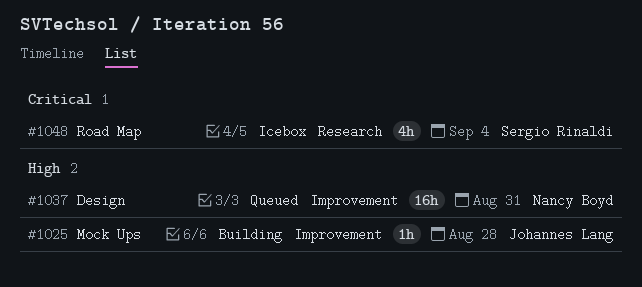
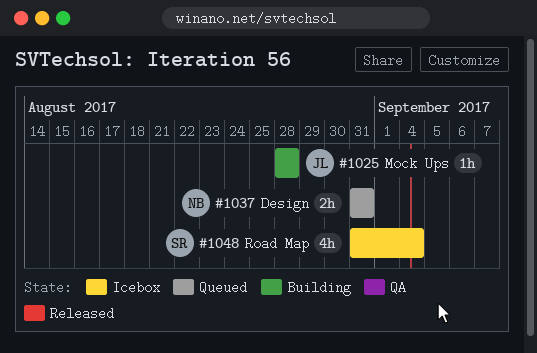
#1037, estimate: 16h -> 2h

